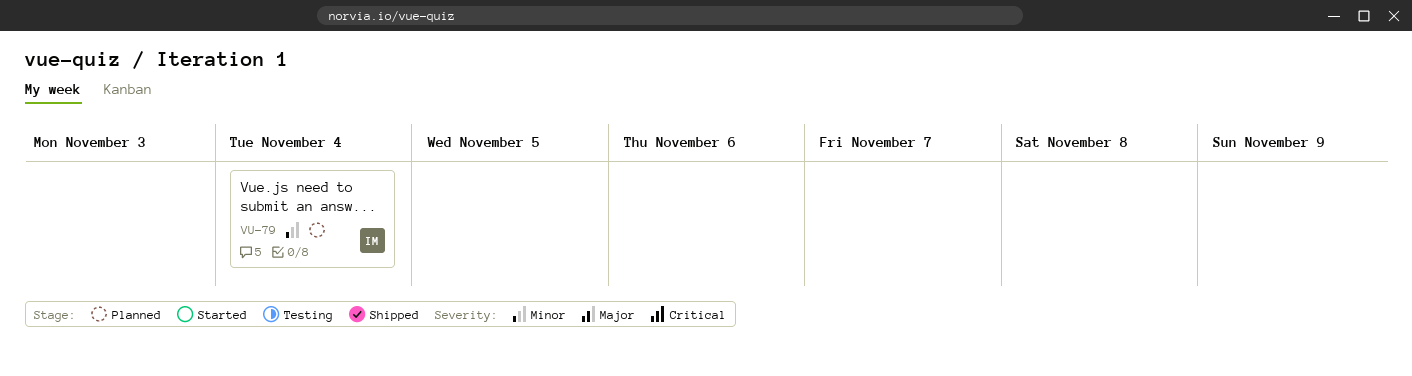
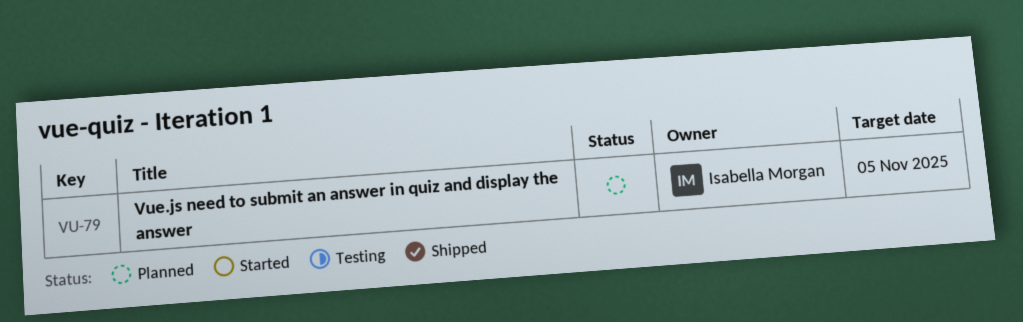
VU-79, due: Nov 4 -> Nov 5

